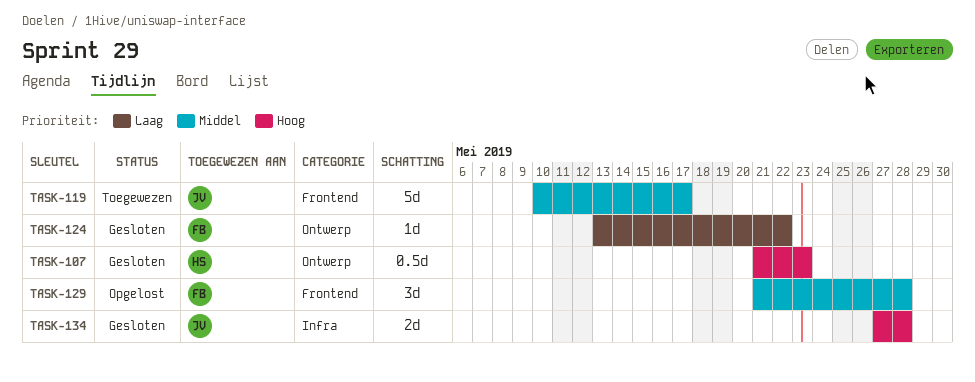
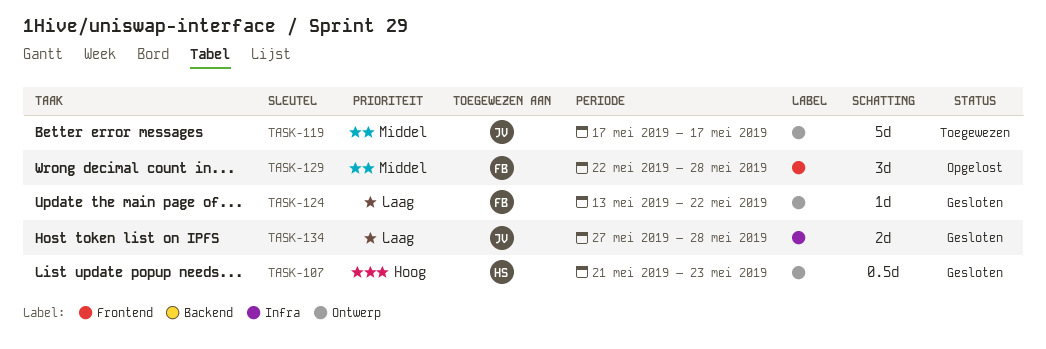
TASK-119, label: Frontend -> Ontwerp
TASK-119, start: May 10 -> May 17
TASK-129, start: May 21 -> May 22
TASK-134, priority: Hoog -> Laag

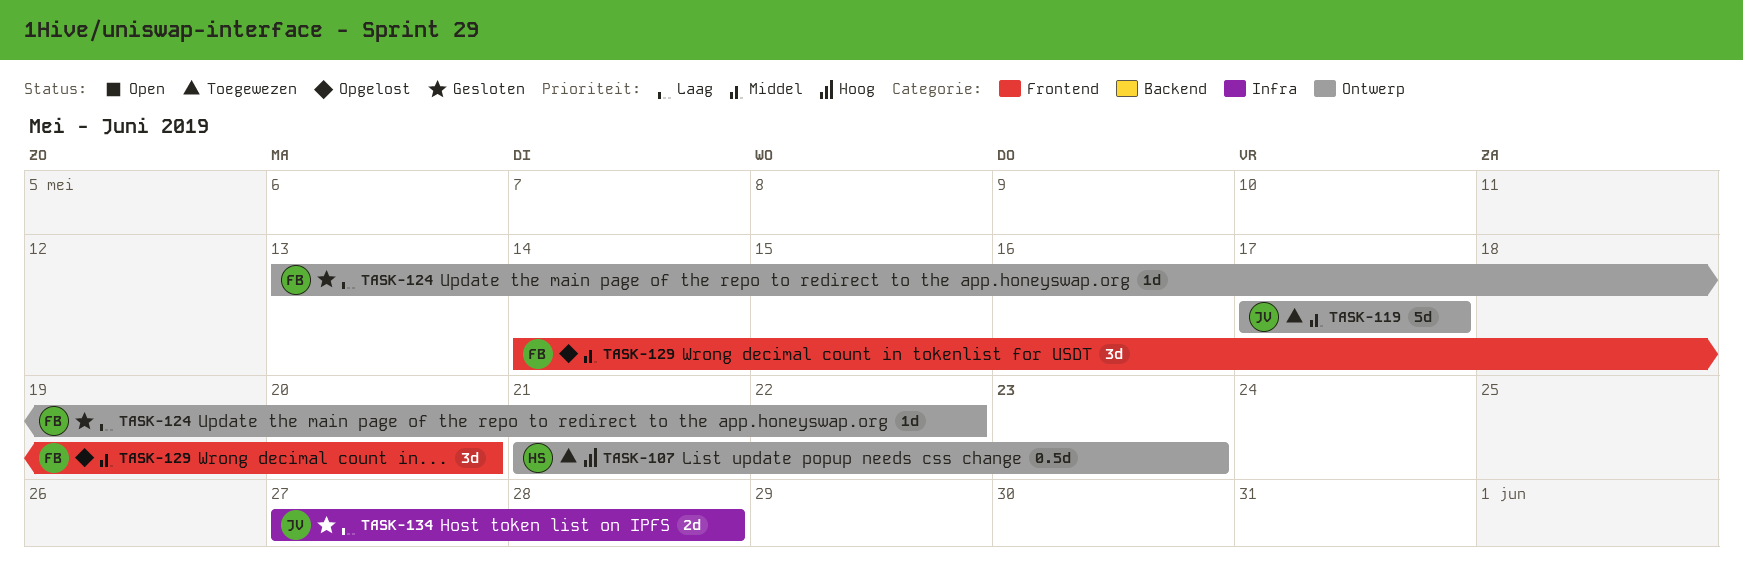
TASK-107, status: Gesloten -> Toegewezen
TASK-129, start: May 22 -> May 14
TASK-129, due: May 28 -> May 20

